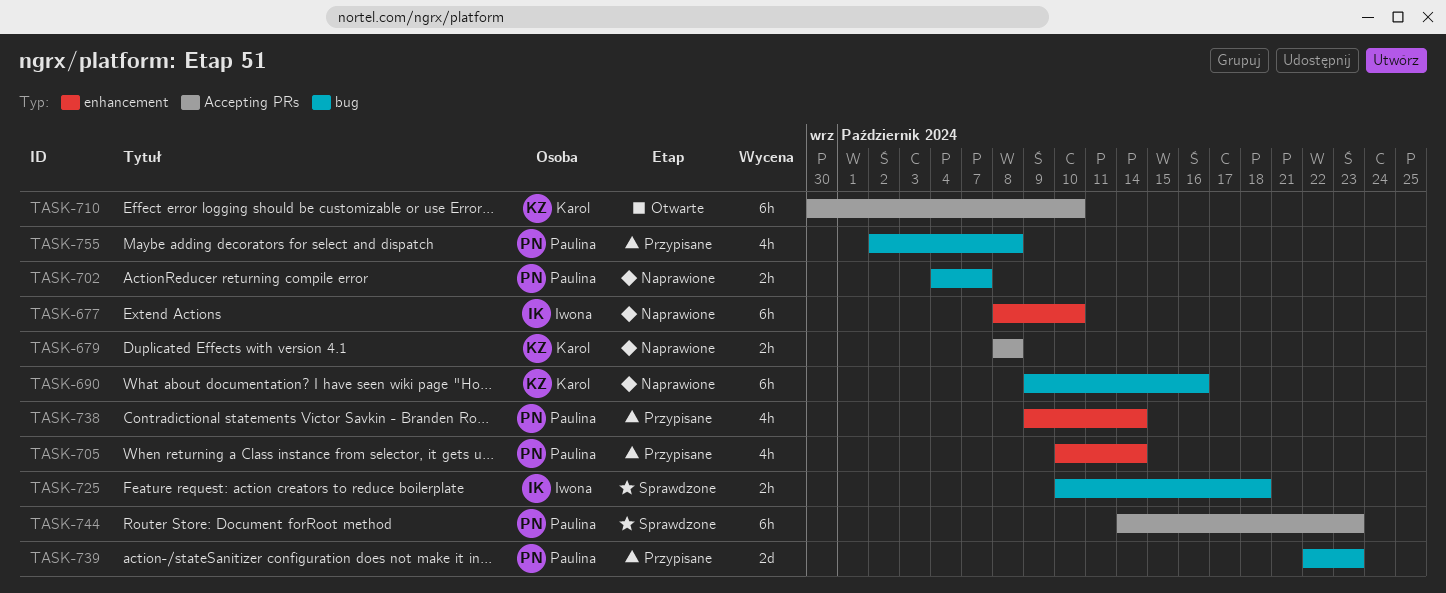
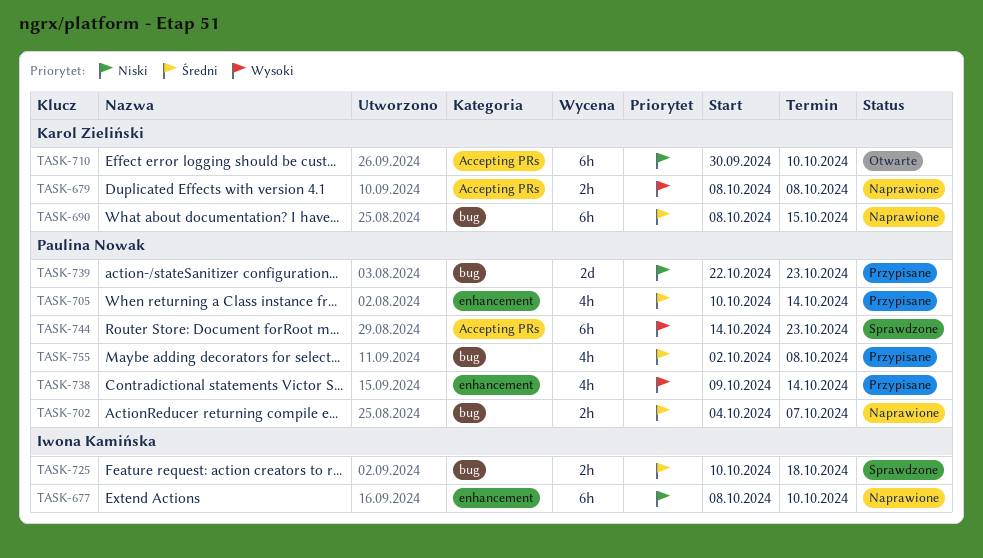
TASK-690, start: Oct 9 -> Oct 8
TASK-690, due: Oct 16 -> Oct 15

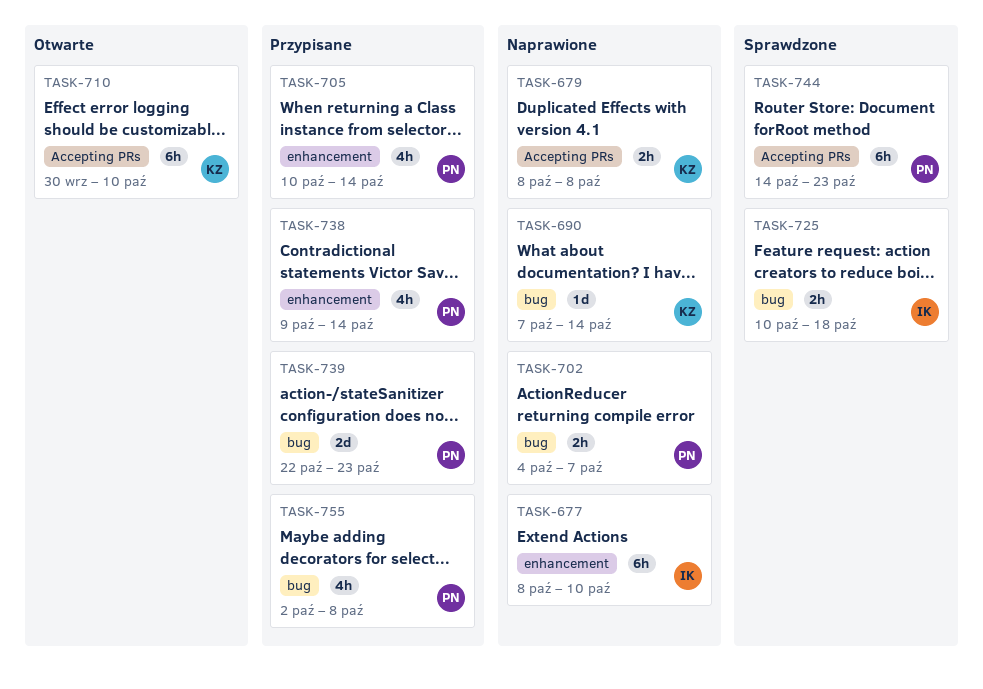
TASK-690, estimate: 6h -> 1d
TASK-690, start: Oct 8 -> Oct 7
TASK-690, due: Oct 15 -> Oct 14

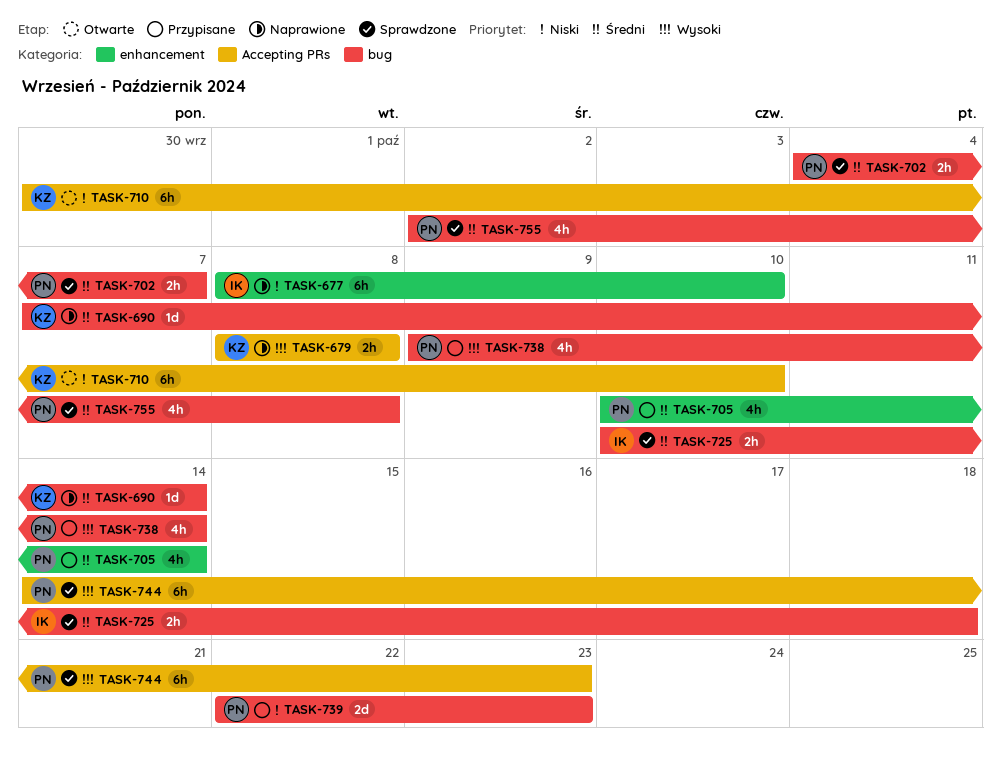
TASK-702, status: Naprawione -> Sprawdzone
TASK-738, label: enhancement -> bug
TASK-755, status: Przypisane -> Sprawdzone

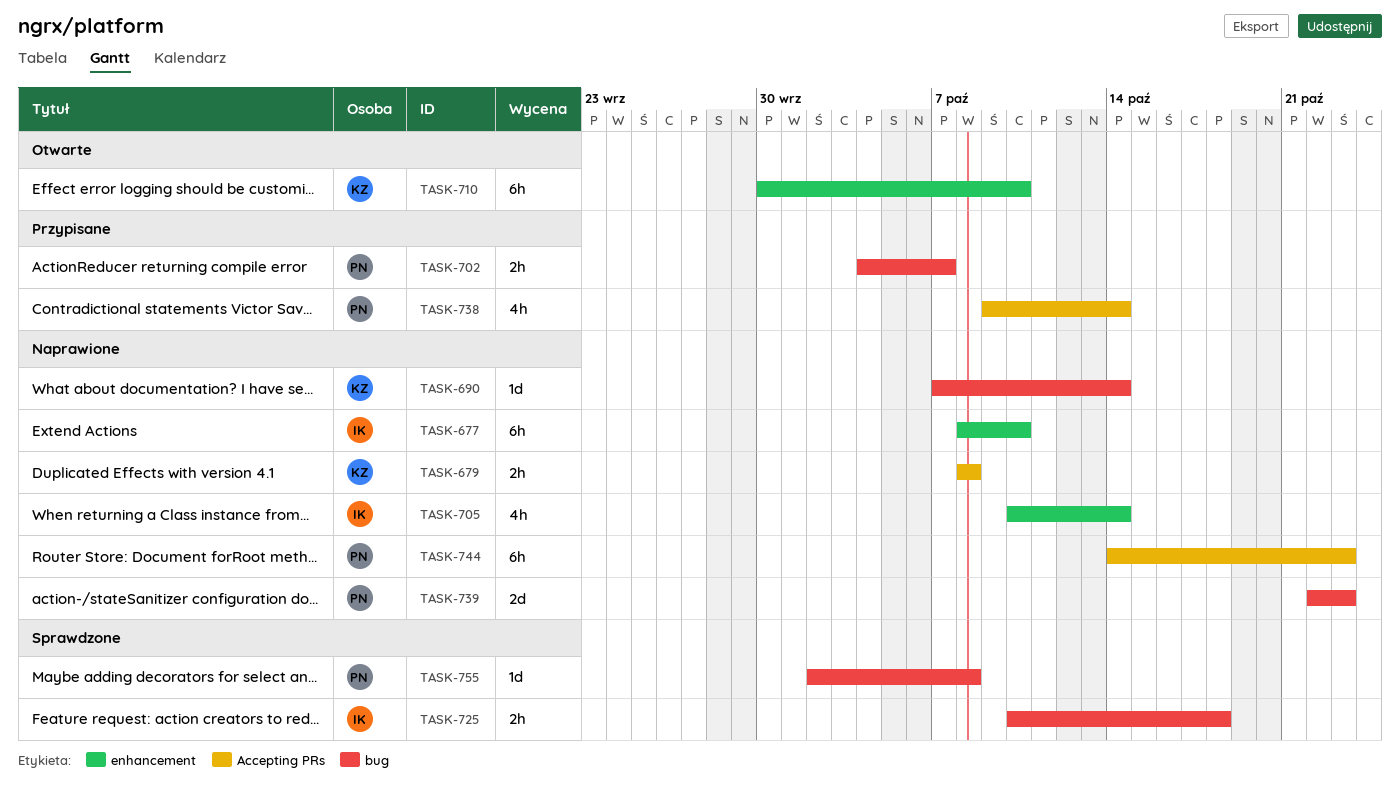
TASK-702, status: Sprawdzone -> Przypisane
TASK-705, status: Przypisane -> Naprawione
TASK-705, owner: PN -> IK
TASK-710, label: Accepting PRs -> enhancement
TASK-738, label: bug -> Accepting PRs
TASK-739, status: Przypisane -> Naprawione
TASK-744, status: Sprawdzone -> Naprawione
TASK-755, estimate: 4h -> 1d

